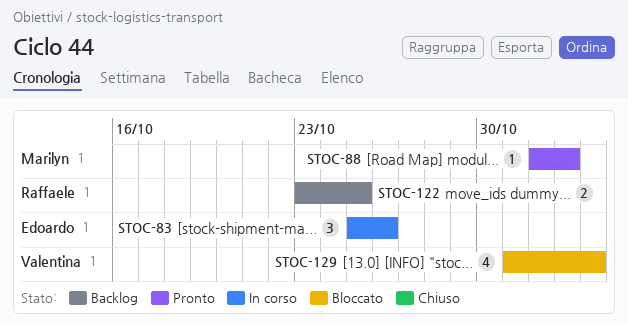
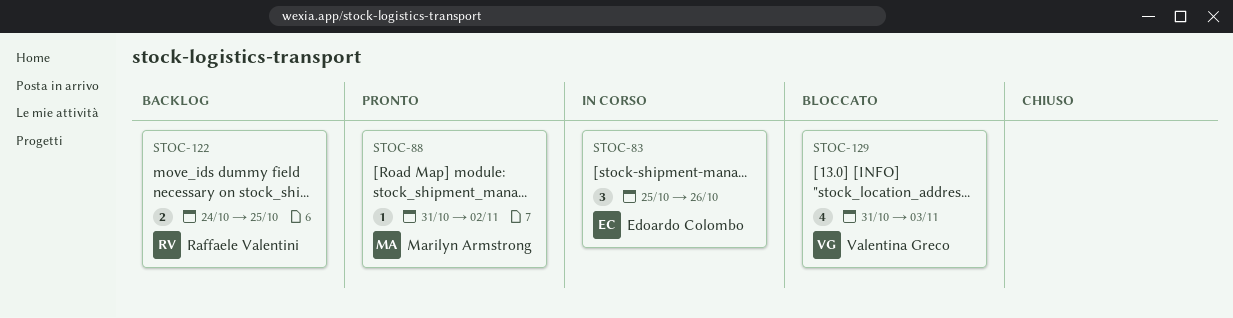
STOC-88, start: Nov 1 -> Oct 31
STOC-122, start: Oct 23 -> Oct 24

